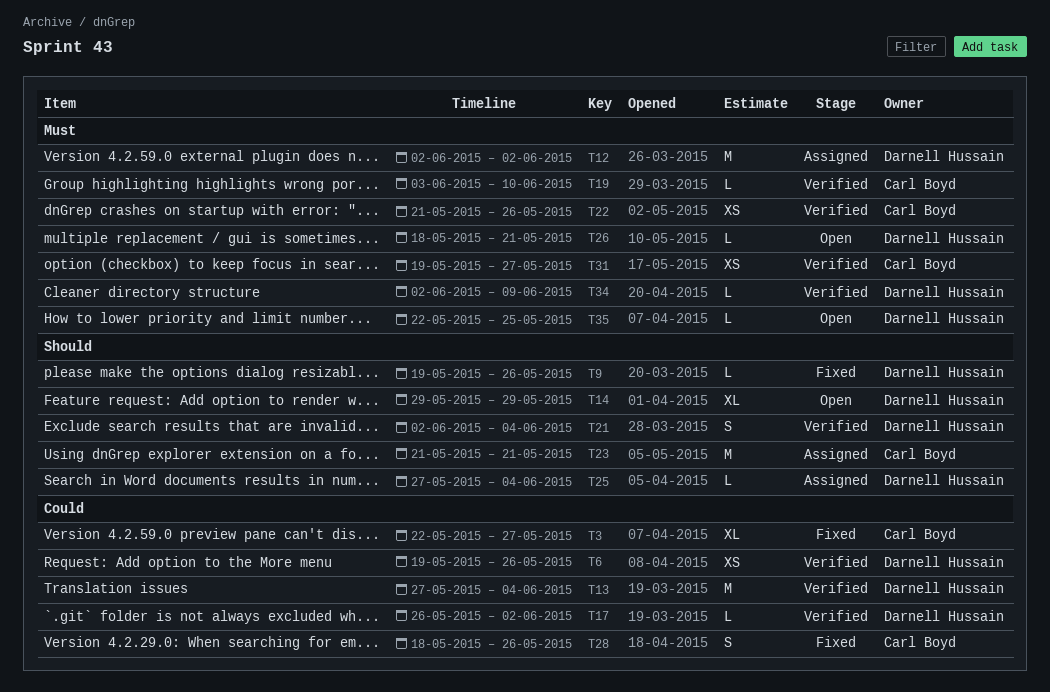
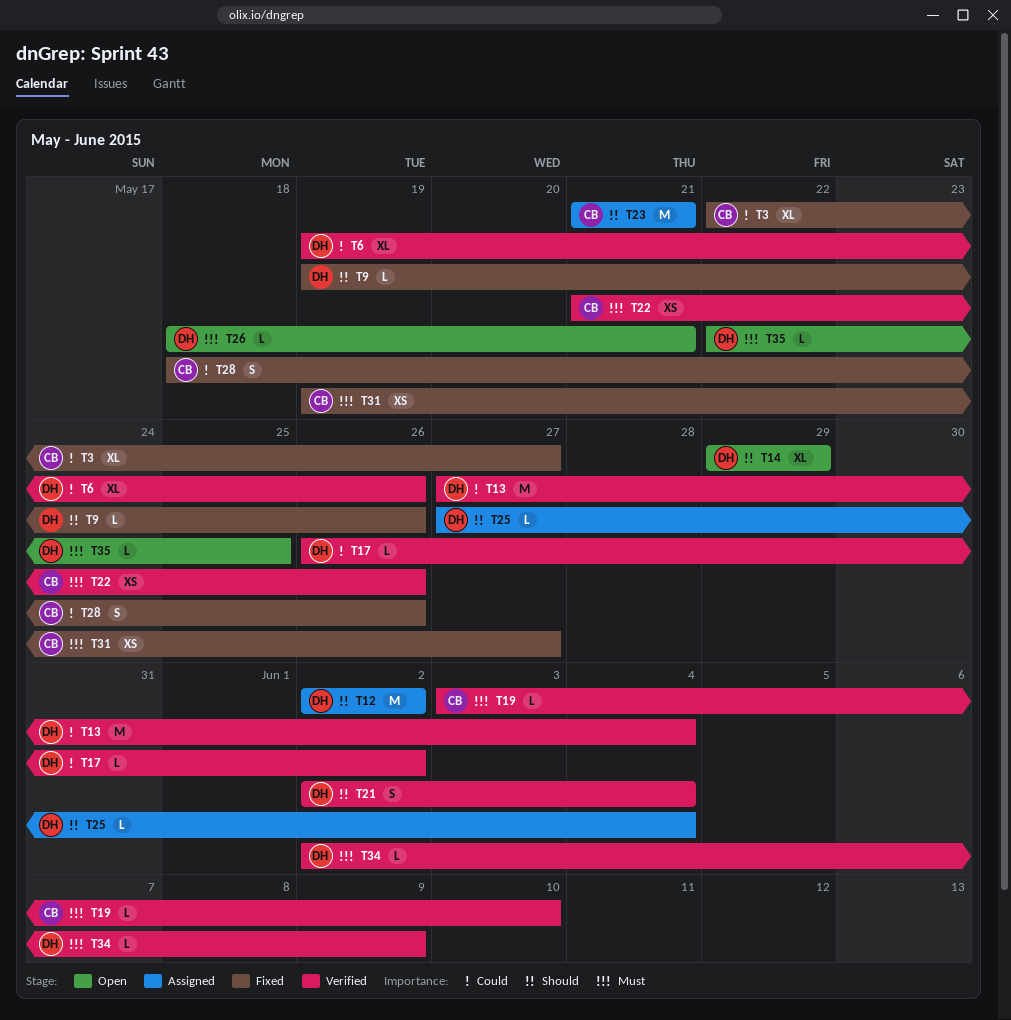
T6, estimate: XS -> XL
T12, priority: Must -> Should
T31, status: Verified -> Fixed

